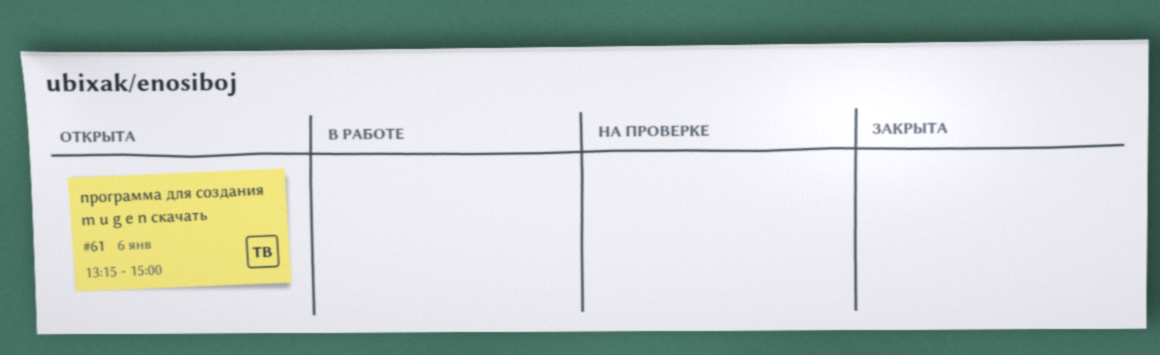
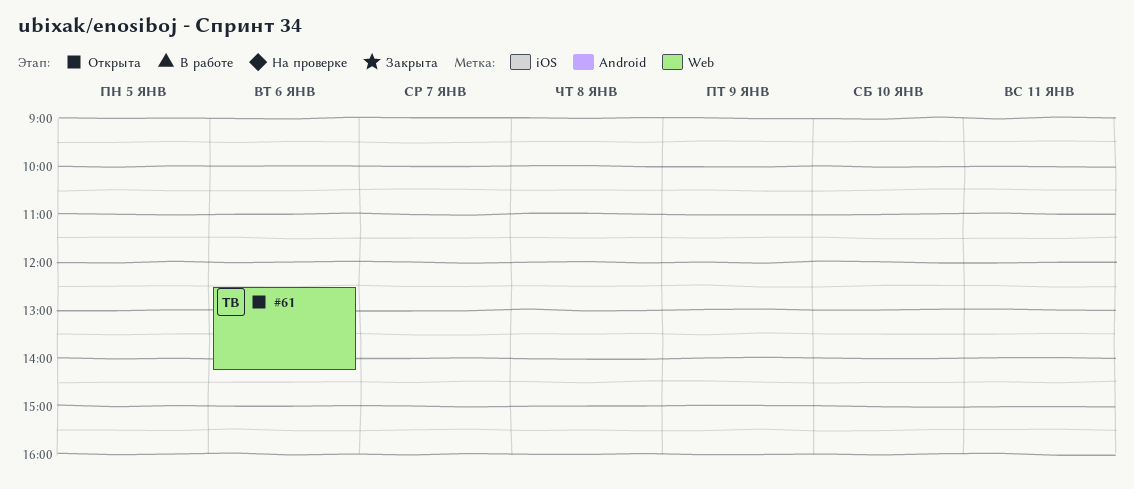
#61, begins: 13:15 -> 12:30
#61, ends: 15:00 -> 14:15

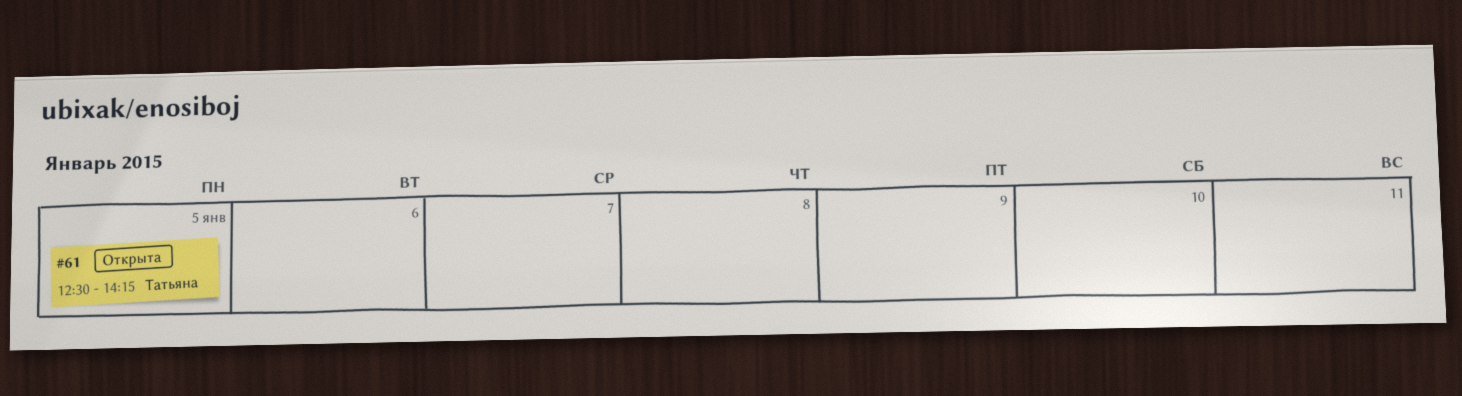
#61, day: Jan 6 -> Jan 5

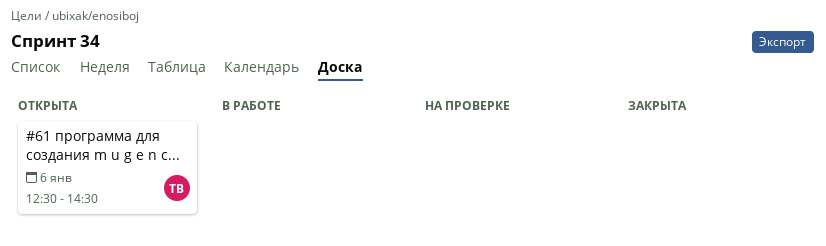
#61, day: Jan 5 -> Jan 6
#61, ends: 14:15 -> 14:30

